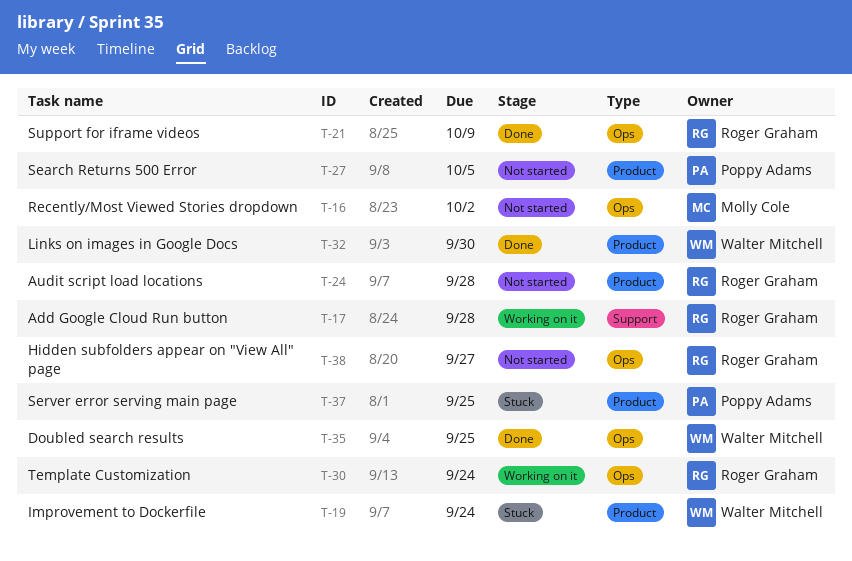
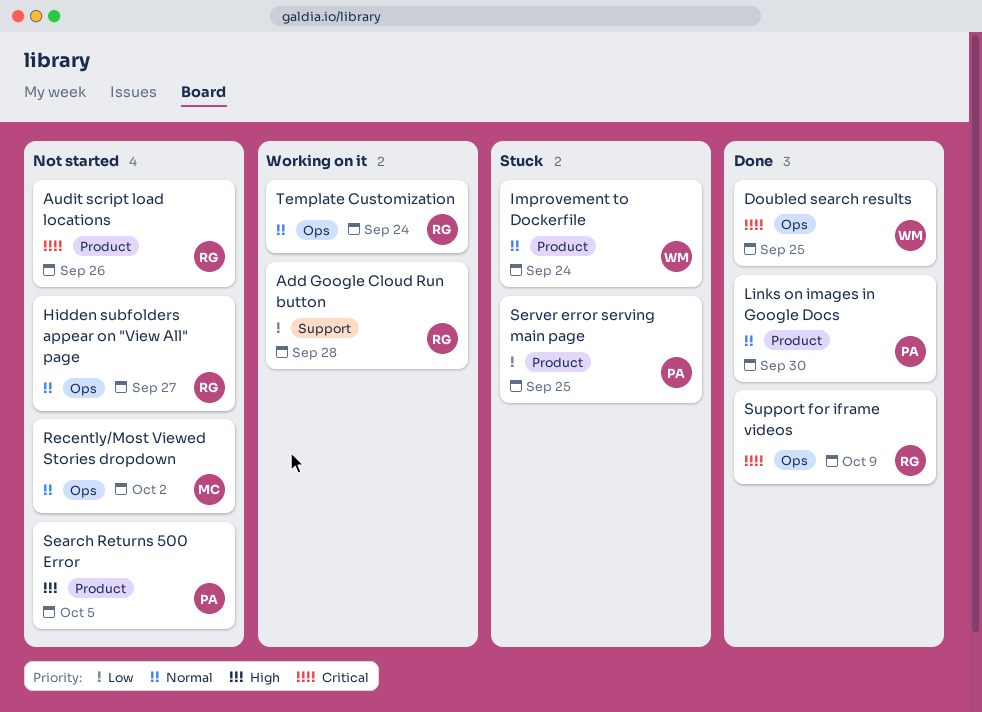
Audit script load locations, due: Sep 28 -> Sep 26
Links on images in Google Docs, owner: Walter Mitchell -> Poppy Adams

